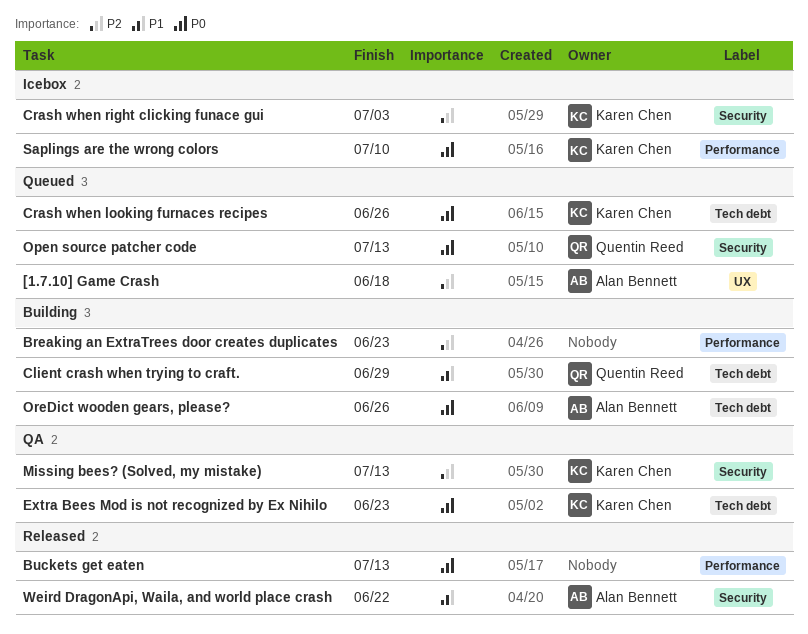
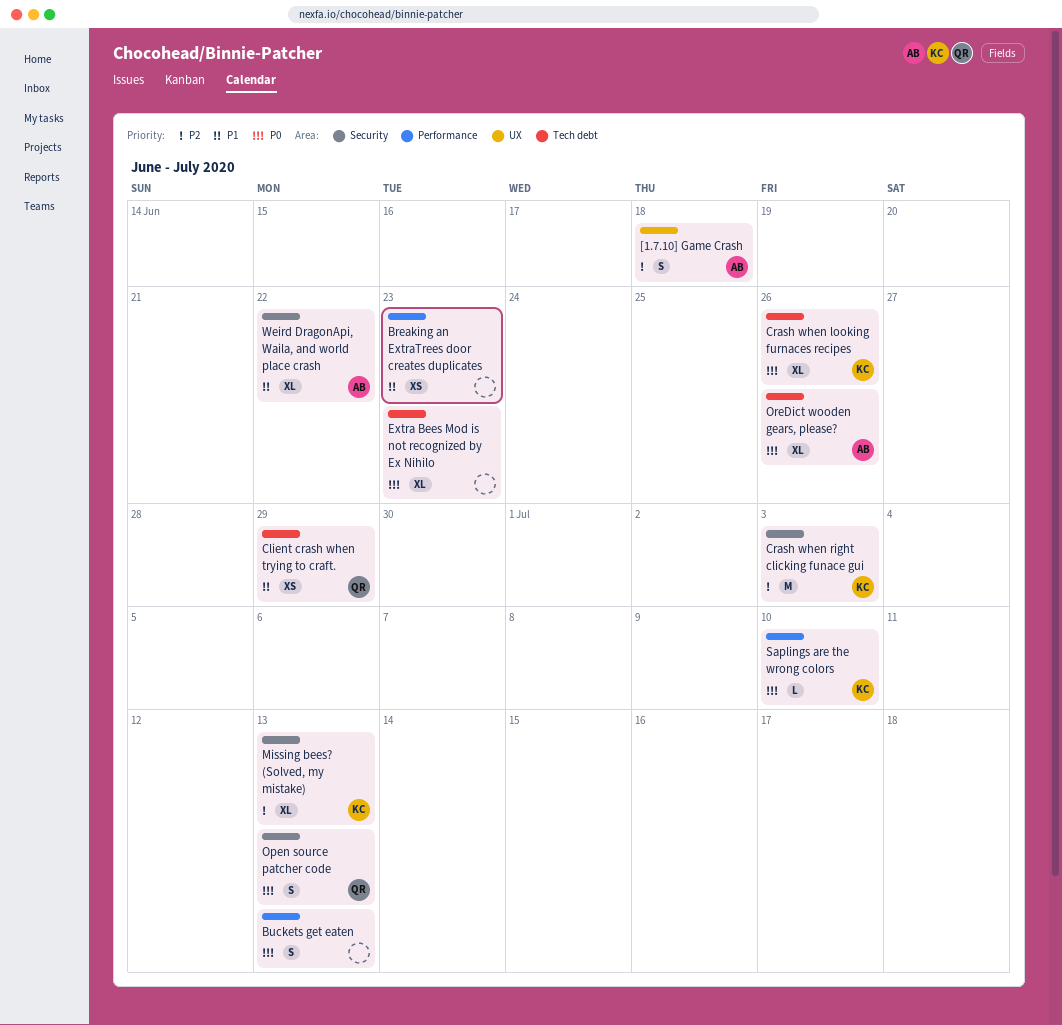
Breaking an ExtraTrees door creates duplicates, priority: P2 -> P1
Extra Bees Mod is not recognized by Ex Nihilo, owner: Karen Chen -> none

